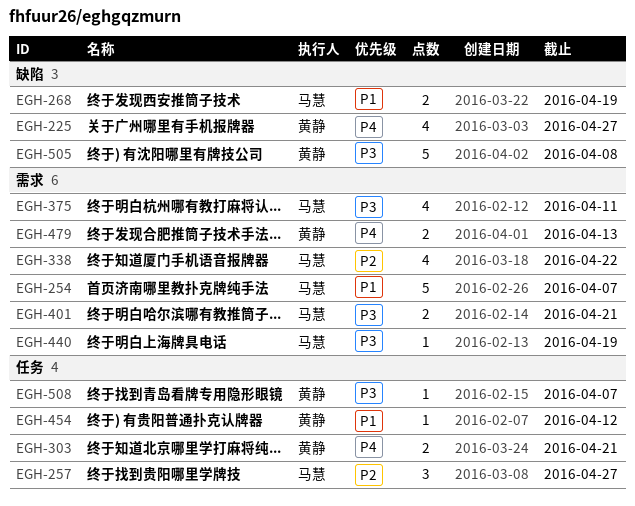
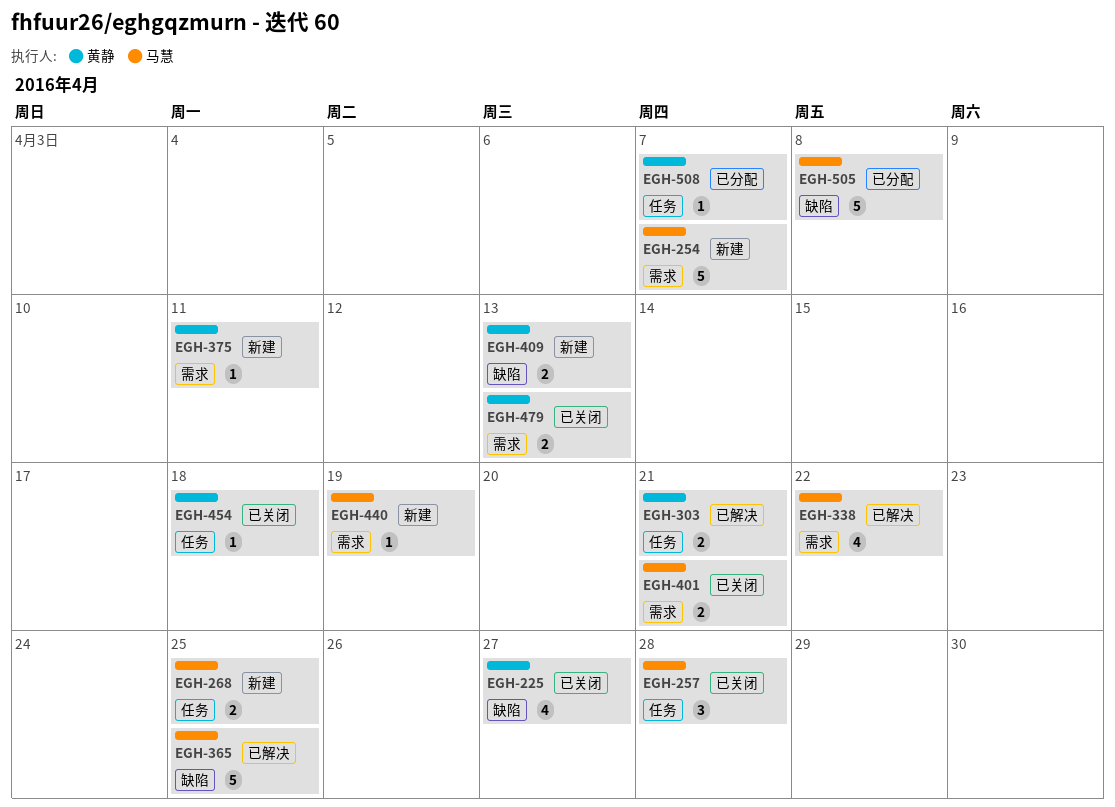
EGH-257, due: Apr 27 -> Apr 28
EGH-268, label: 缺陷 -> 任务
EGH-268, due: Apr 19 -> Apr 25
EGH-365: none -> present
EGH-375, owner: 马慧 -> 黄静
EGH-375, estimate: 4 -> 1
EGH-409: none -> present
EGH-454, due: Apr 12 -> Apr 18
EGH-505, owner: 黄静 -> 马慧

